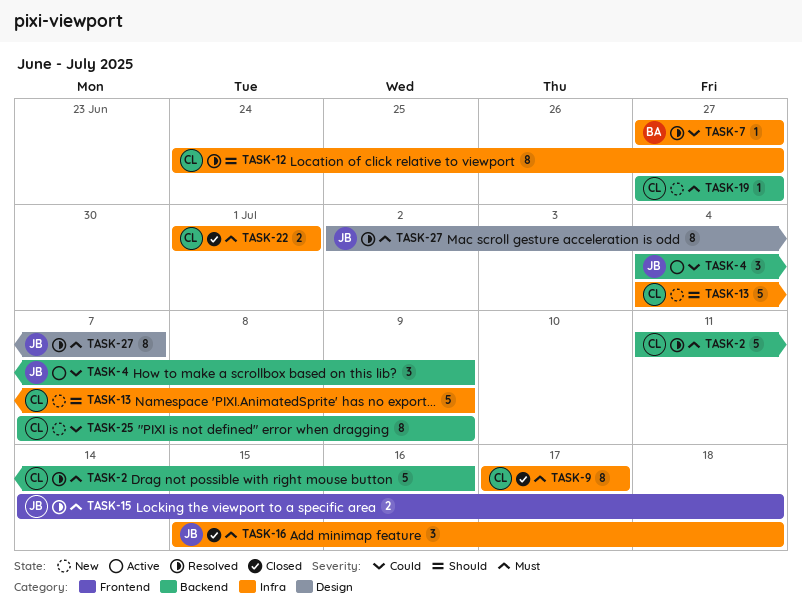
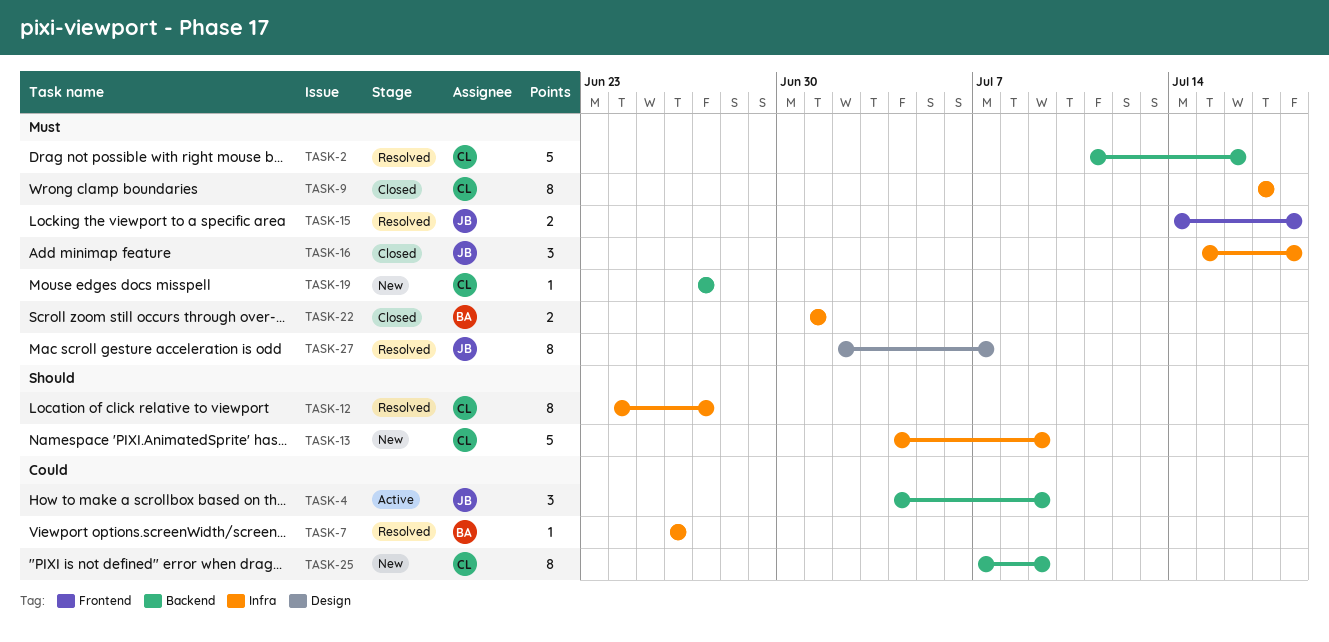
TASK-7, start: Jun 27 -> Jun 26
TASK-7, due: Jun 27 -> Jun 26
TASK-22, owner: CL -> BA

